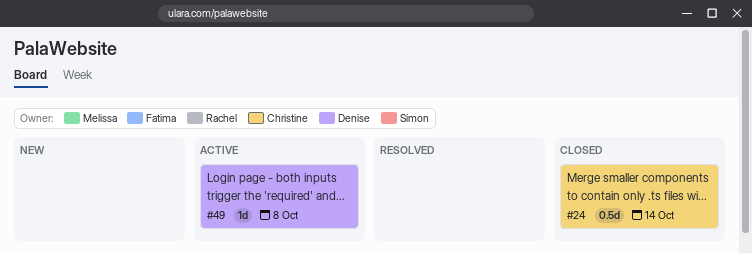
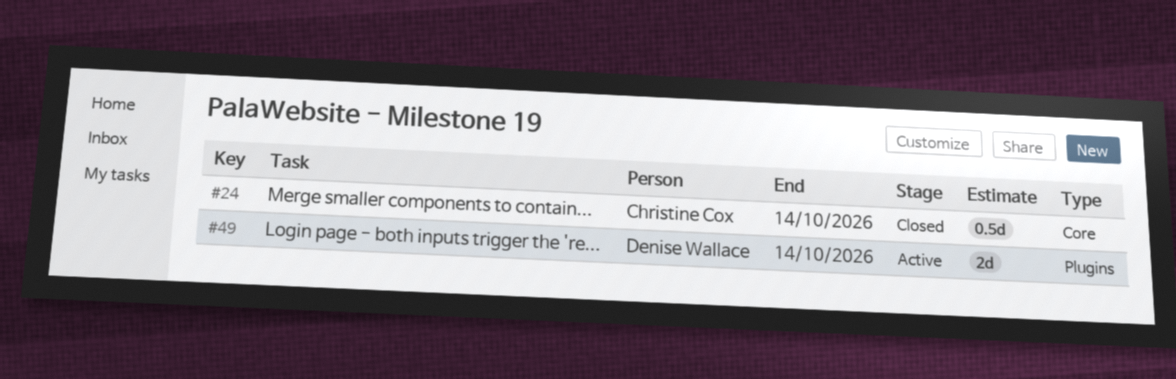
#49, estimate: 1d -> 2d
#49, due: Oct 8 -> Oct 14

